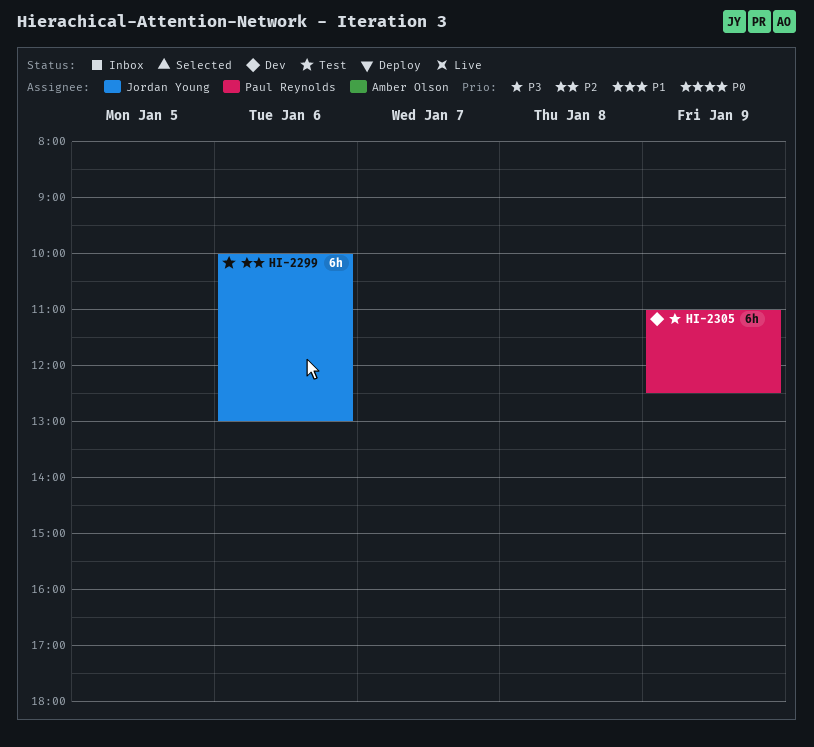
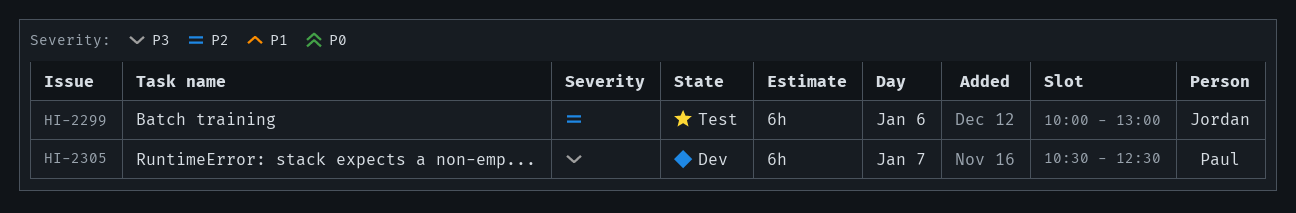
HI-2305, day: Jan 9 -> Jan 7
HI-2305, begins: 11:00 -> 10:30

